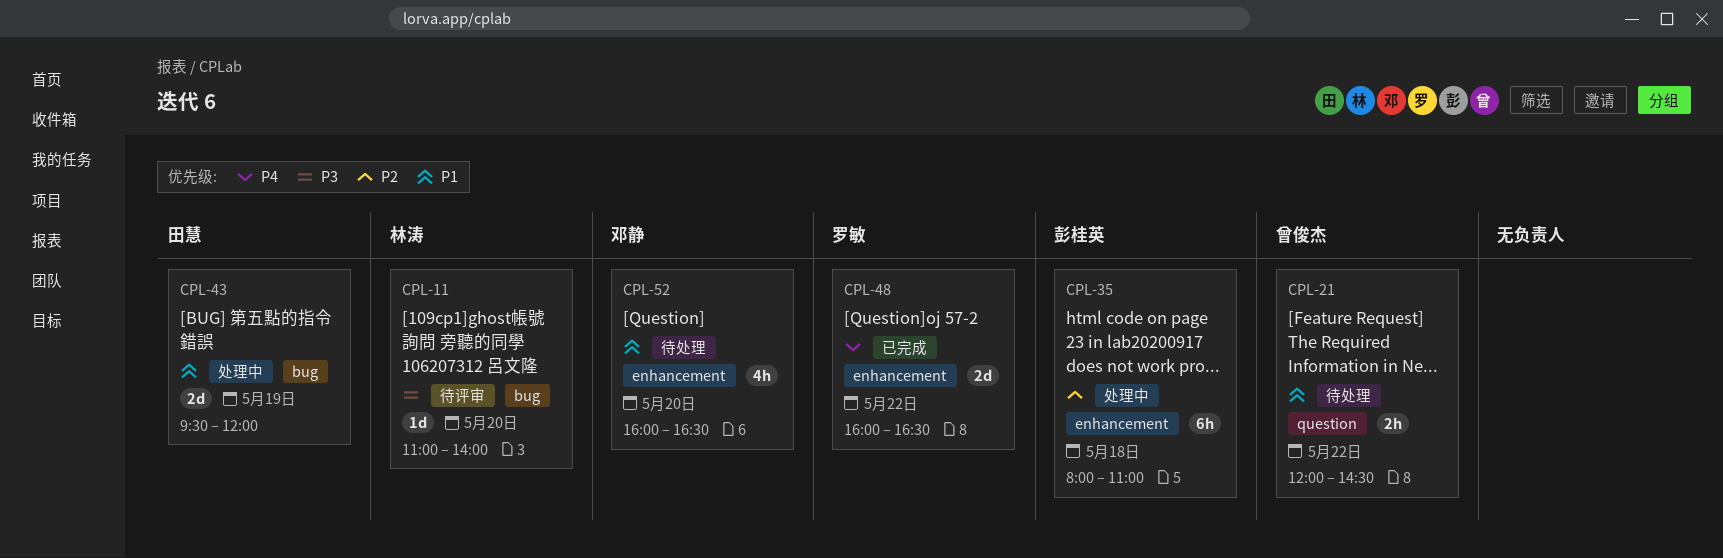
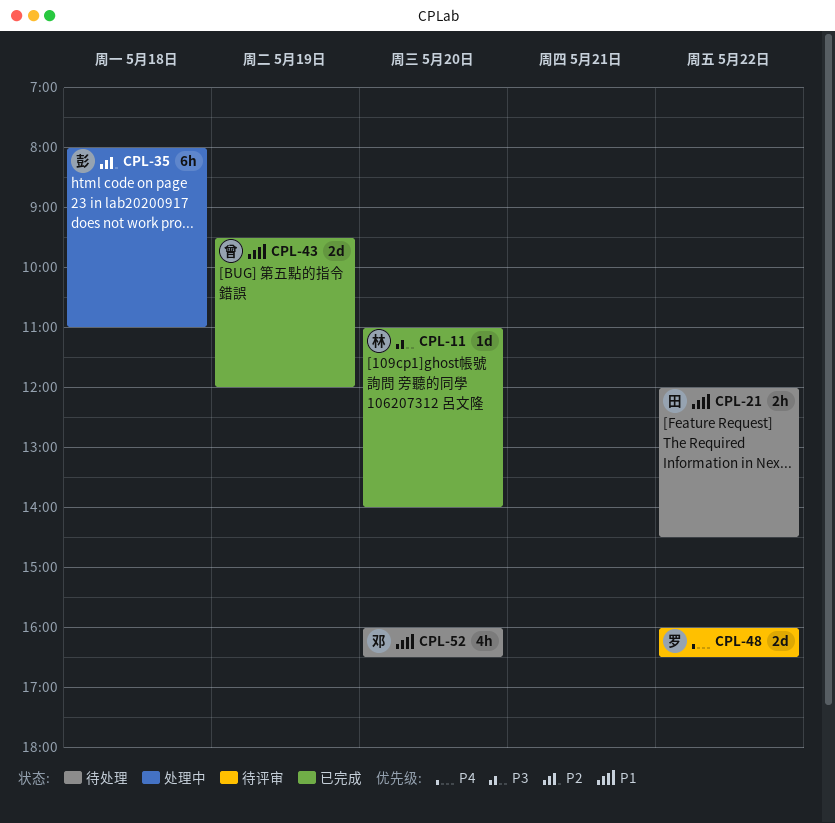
CPL-11, status: 待评审 -> 已完成
CPL-21, owner: 曾俊杰 -> 田慧
CPL-43, status: 处理中 -> 已完成
CPL-43, owner: 田慧 -> 曾俊杰
CPL-48, status: 已完成 -> 待评审

